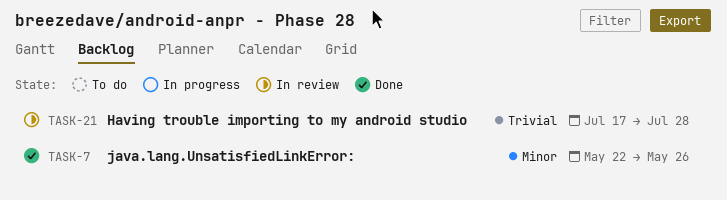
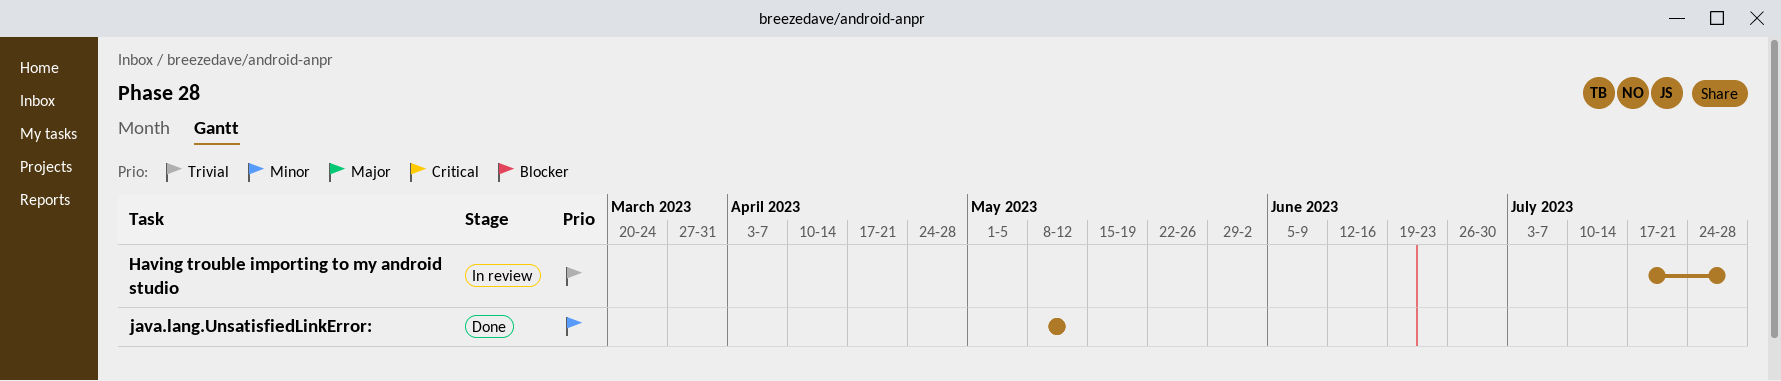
java.lang.UnsatisfiedLinkError:, start: May 22 -> May 8
java.lang.UnsatisfiedLinkError:, due: May 26 -> May 12

